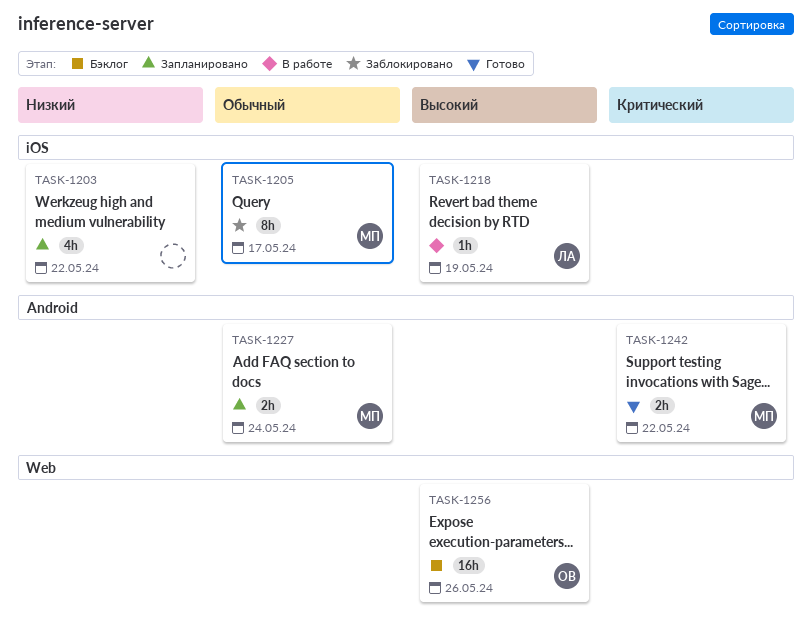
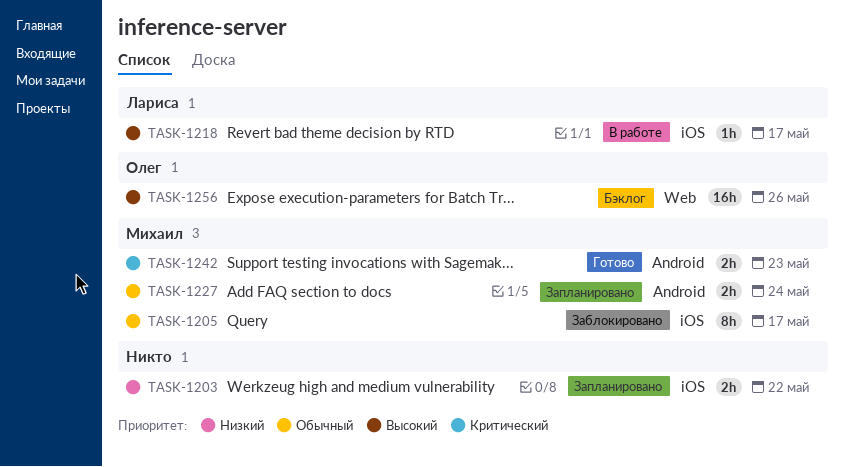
TASK-1203, estimate: 4h -> 2h
TASK-1218, due: May 19 -> May 17
TASK-1242, due: May 22 -> May 23

